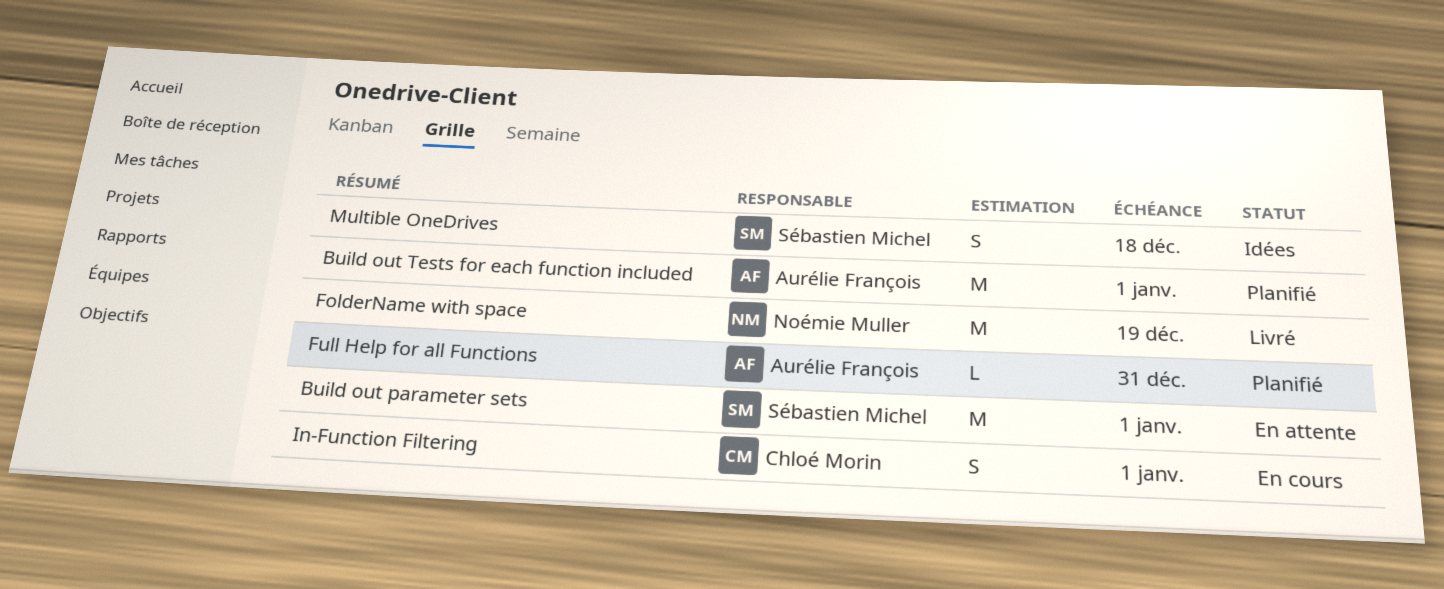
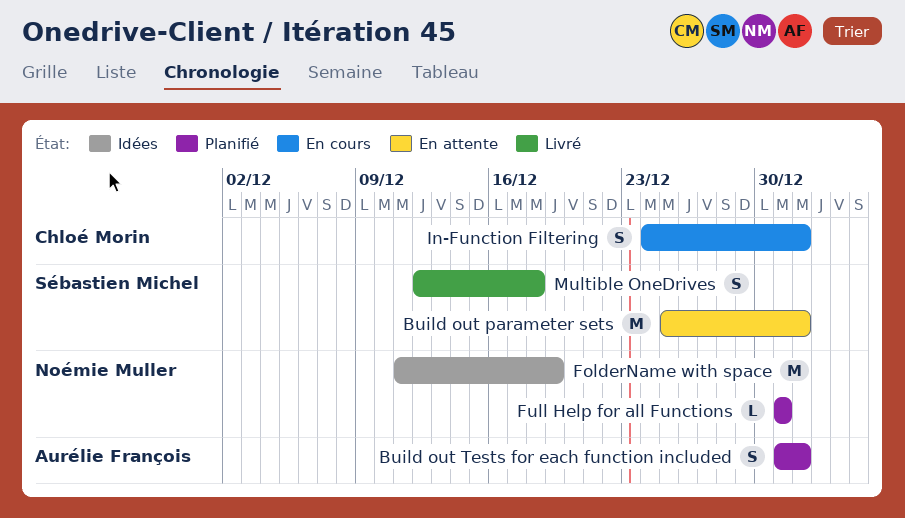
Build out Tests for each function included, estimate: M -> S
FolderName with space, status: Livré -> Idées
Full Help for all Functions, owner: Aurélie François -> Noémie Muller
Multible OneDrives, status: Idées -> Livré

